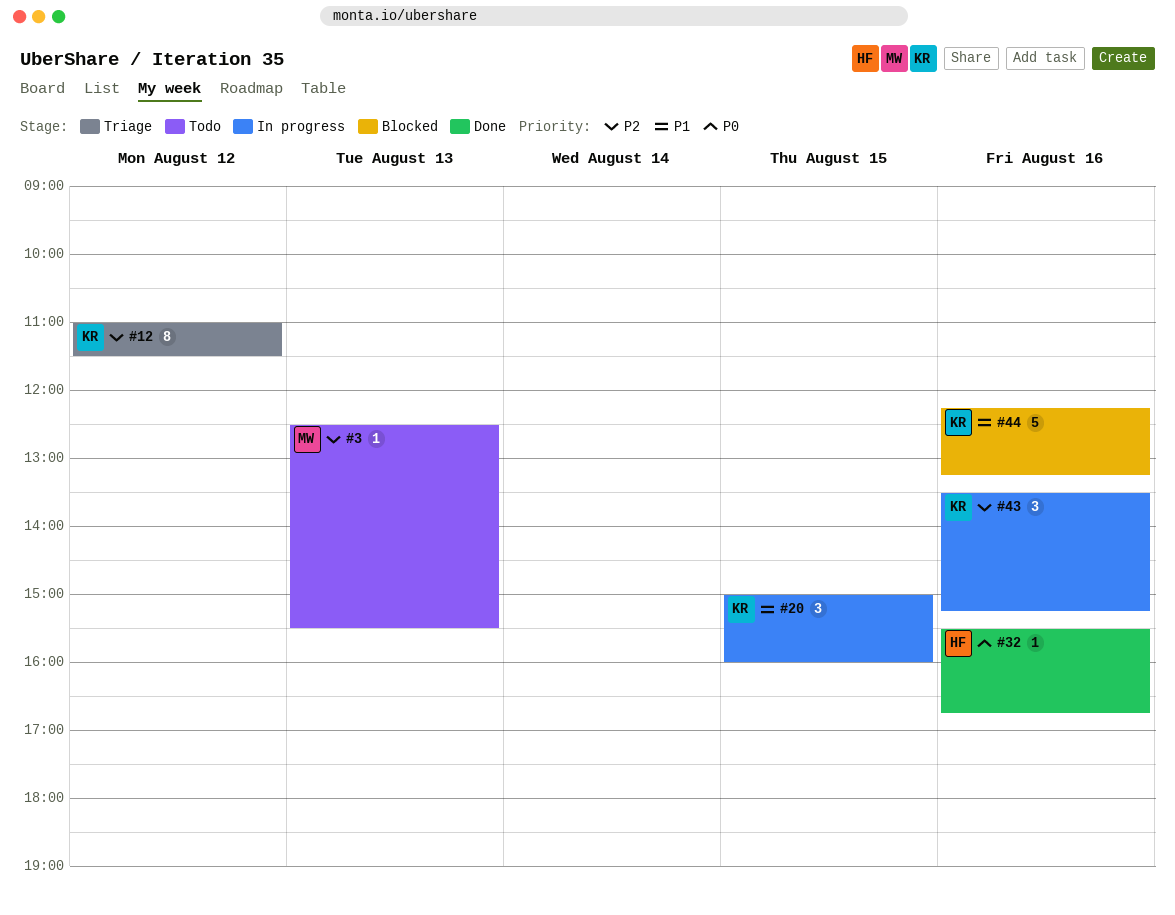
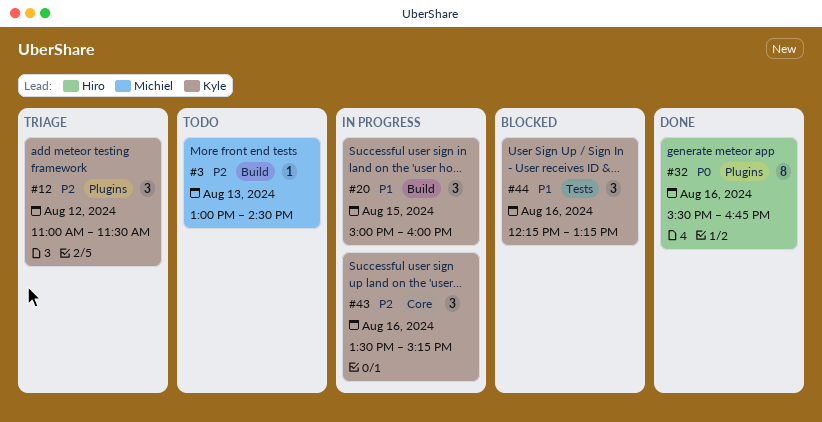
#3, begins: 12:30 -> 13:00
#3, ends: 15:30 -> 14:30
#12, estimate: 8 -> 3
#32, estimate: 1 -> 8
#44, estimate: 5 -> 3

